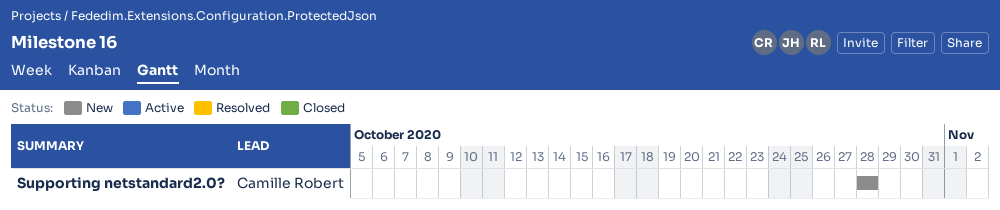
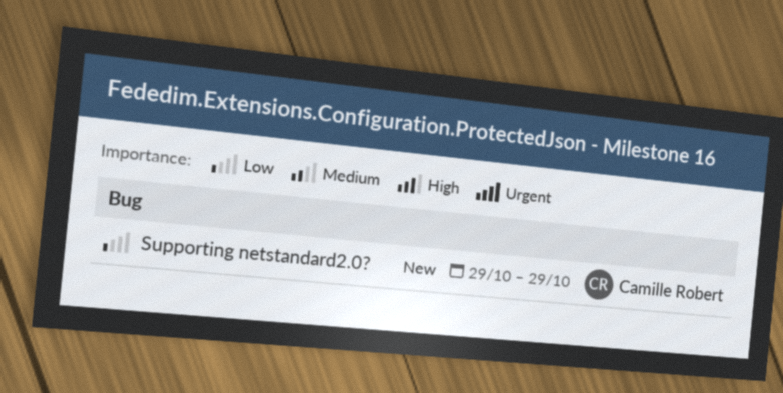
Supporting netstandard2.0?, start: Oct 28 -> Oct 29
Supporting netstandard2.0?, due: Oct 28 -> Oct 29

